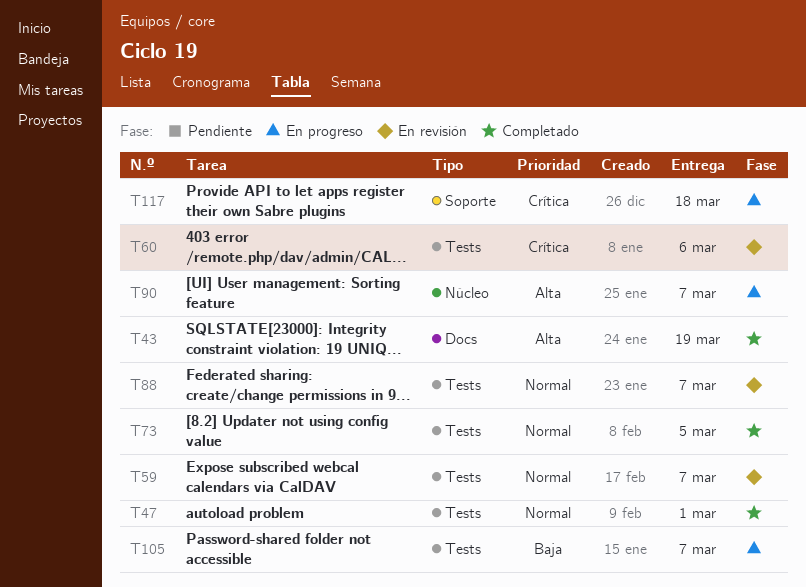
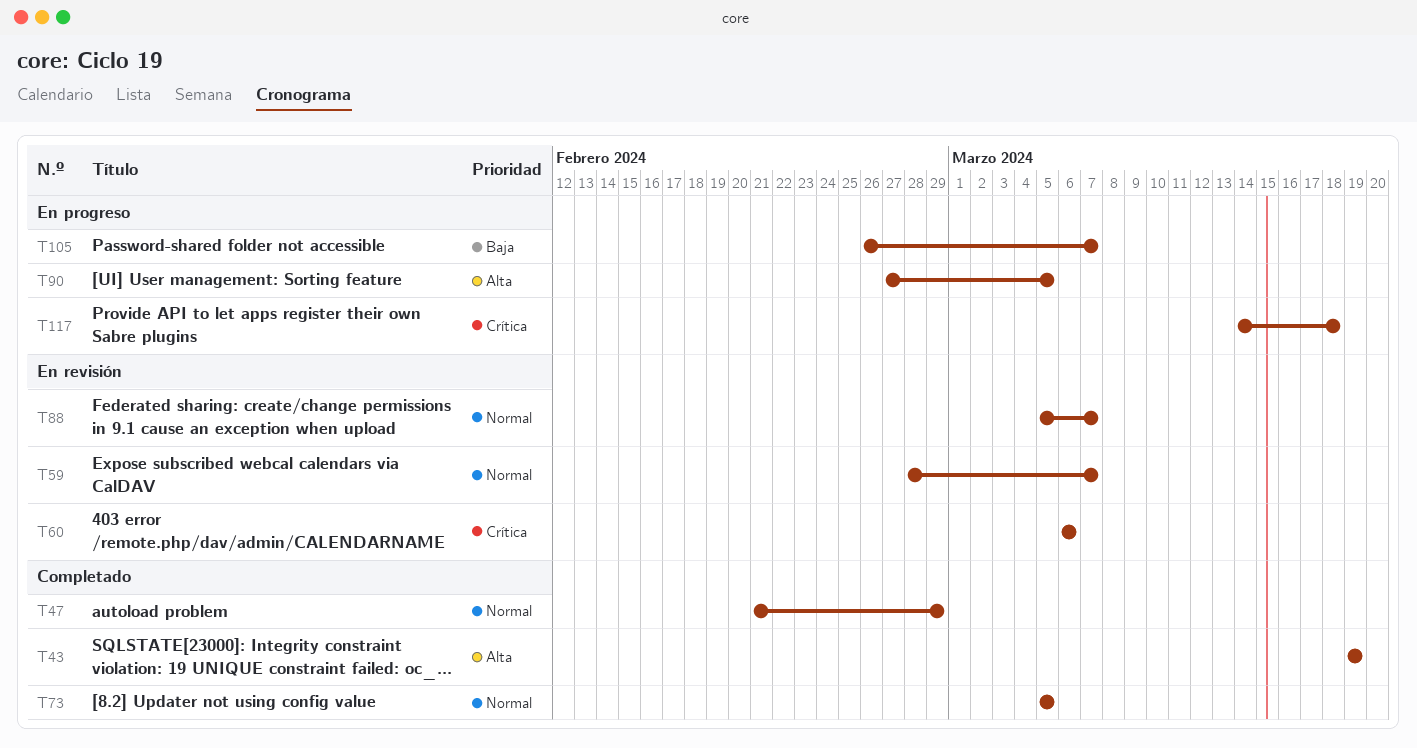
T47, due: Mar 1 -> Feb 29
T90, due: Mar 7 -> Mar 5

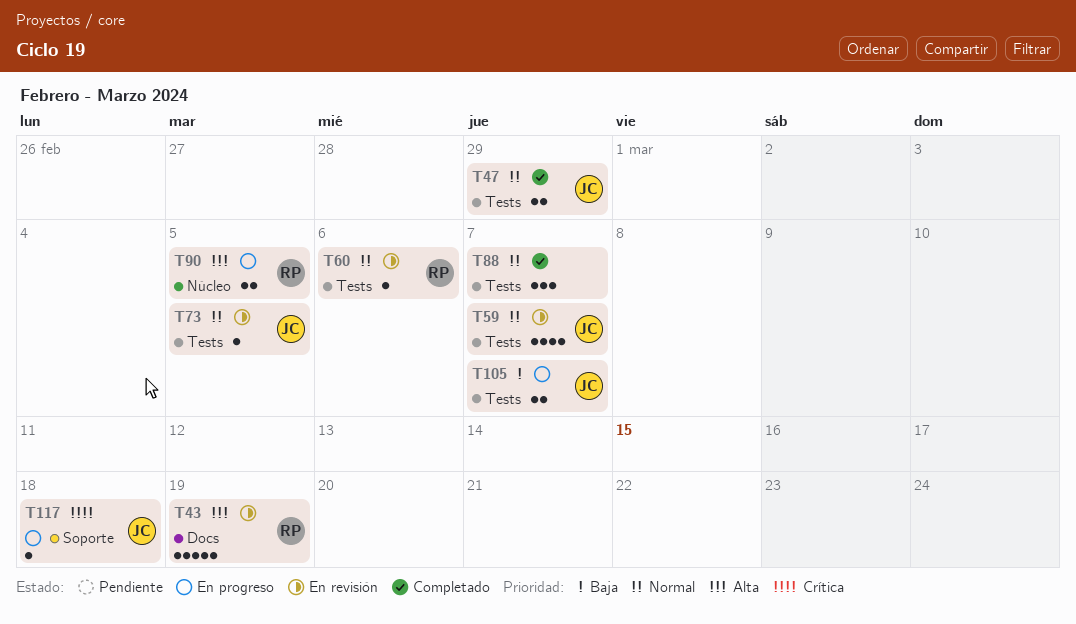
T43, status: Completado -> En revisión
T60, priority: Crítica -> Normal
T73, status: Completado -> En revisión
T88, status: En revisión -> Completado

